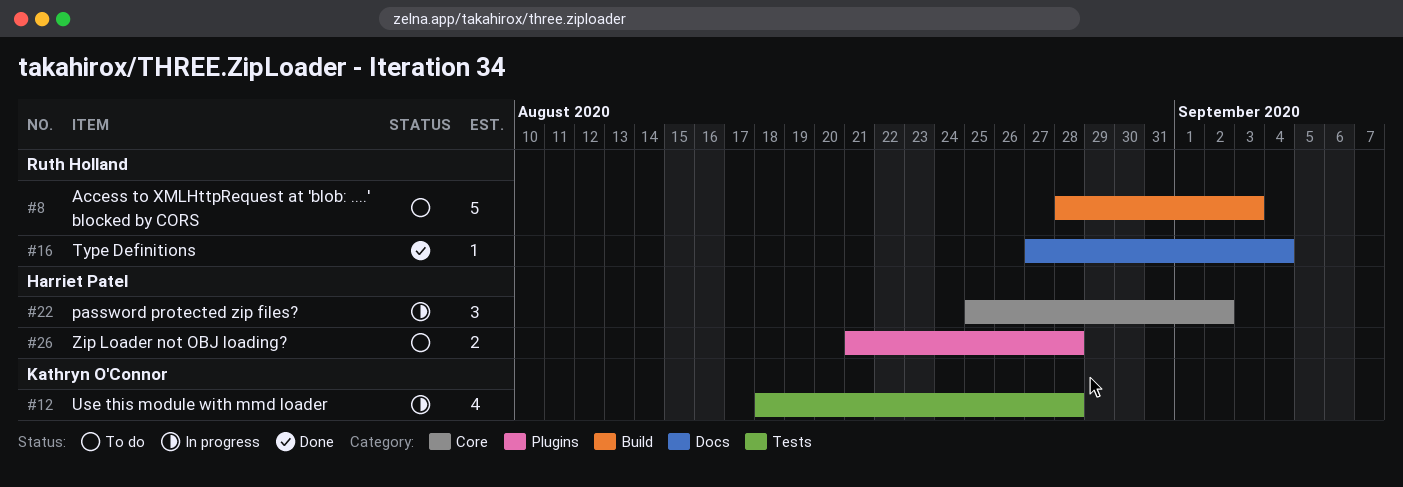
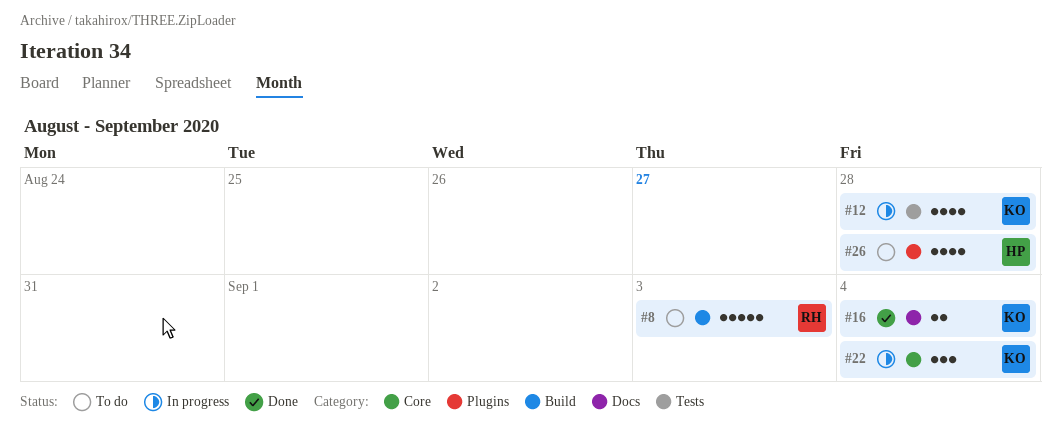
#16, owner: Ruth Holland -> Kathryn O'Connor
#16, estimate: 1 -> 2
#22, owner: Harriet Patel -> Kathryn O'Connor
#22, due: Sep 2 -> Sep 4
#26, estimate: 2 -> 4

